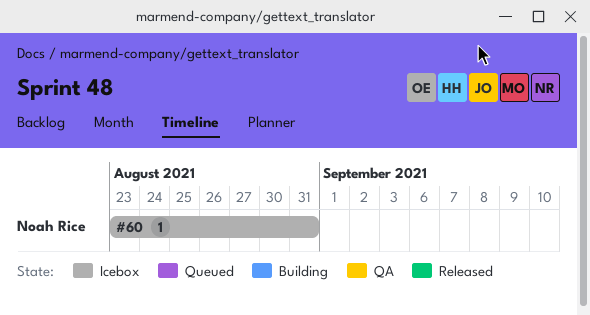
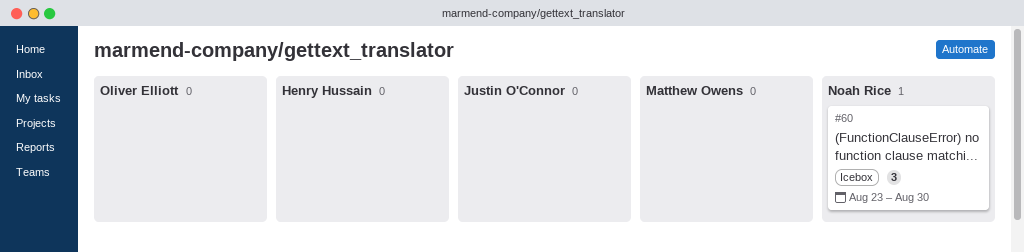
#60, estimate: 1 -> 3
#60, due: Aug 31 -> Aug 30

